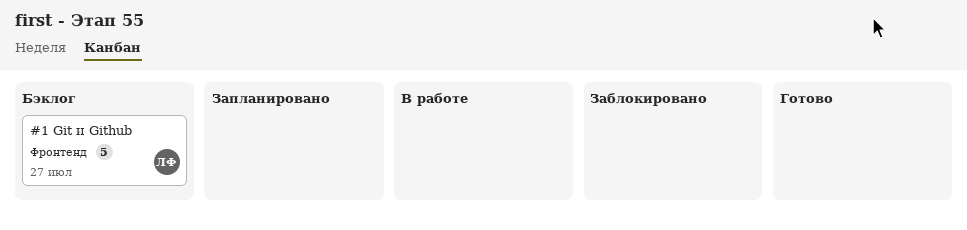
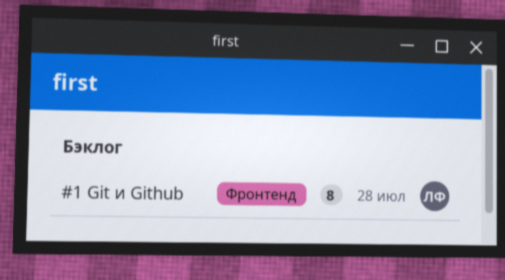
#1 Git и Github, estimate: 5 -> 8
#1 Git и Github, due: Jul 27 -> Jul 28

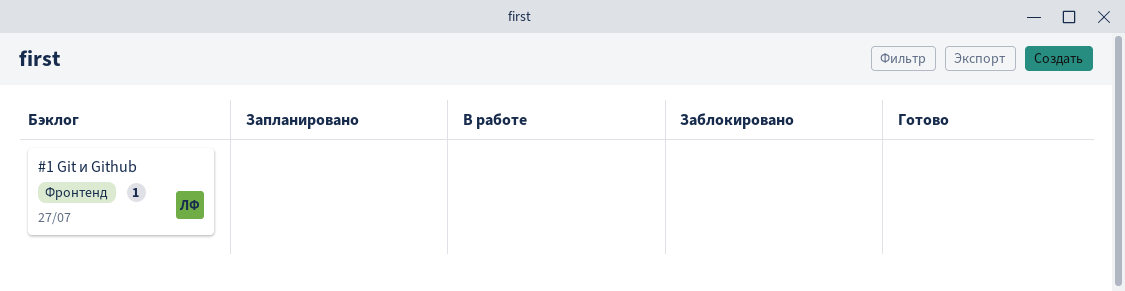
#1 Git и Github, estimate: 8 -> 1
#1 Git и Github, due: Jul 28 -> Jul 27

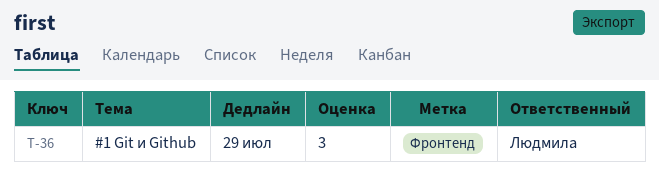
#1 Git и Github, estimate: 1 -> 3
#1 Git и Github, due: Jul 27 -> Jul 29

